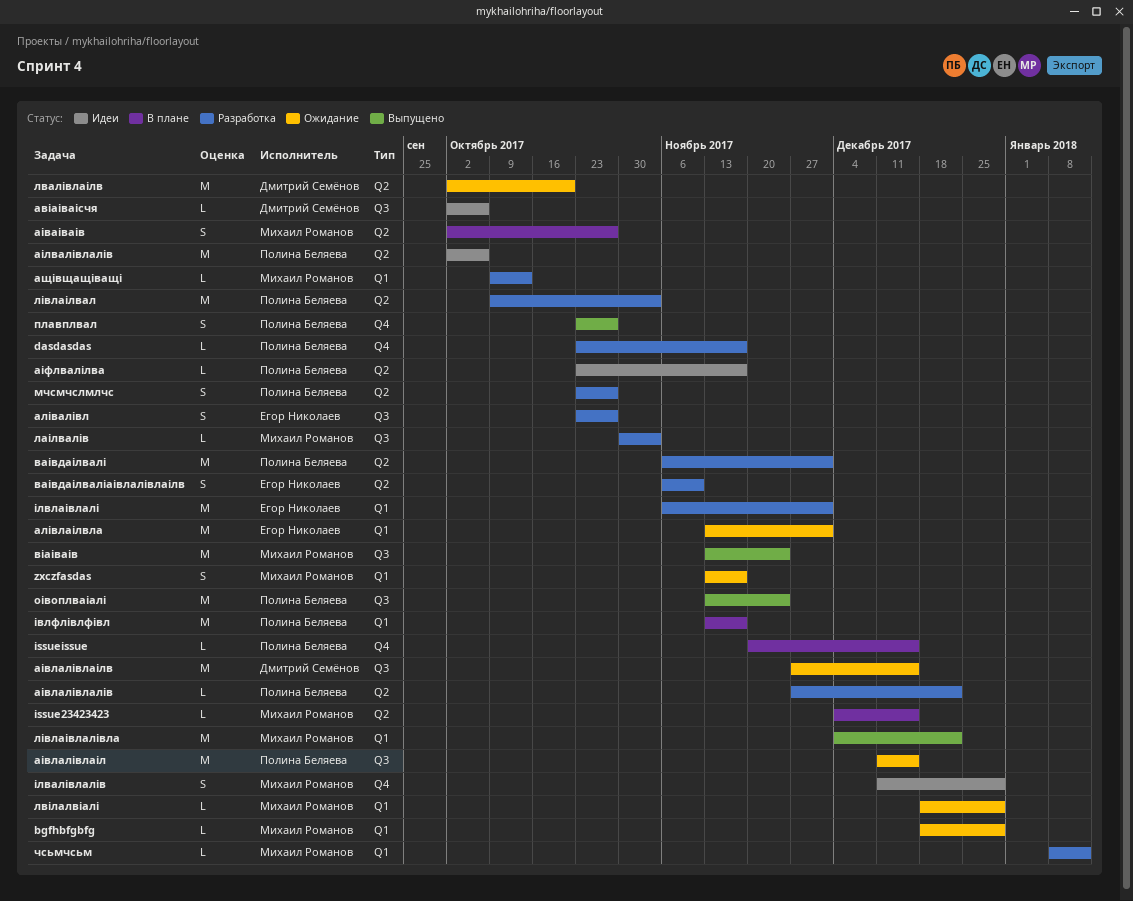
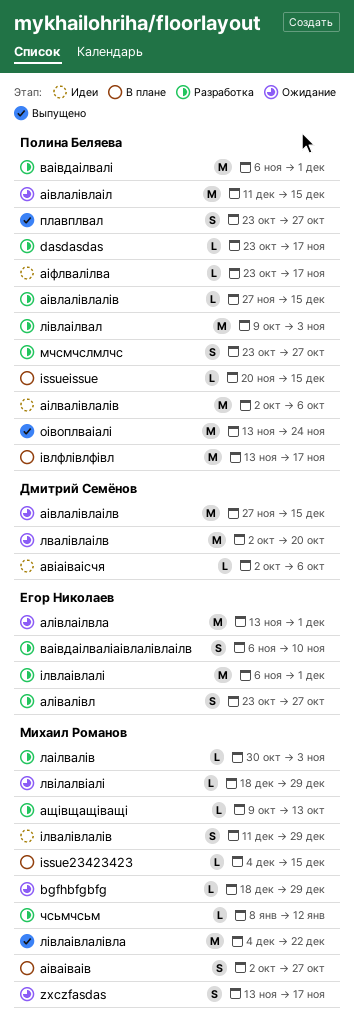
аівлалівлалів, due: Dec 22 -> Dec 15
віаіваів: present -> none

